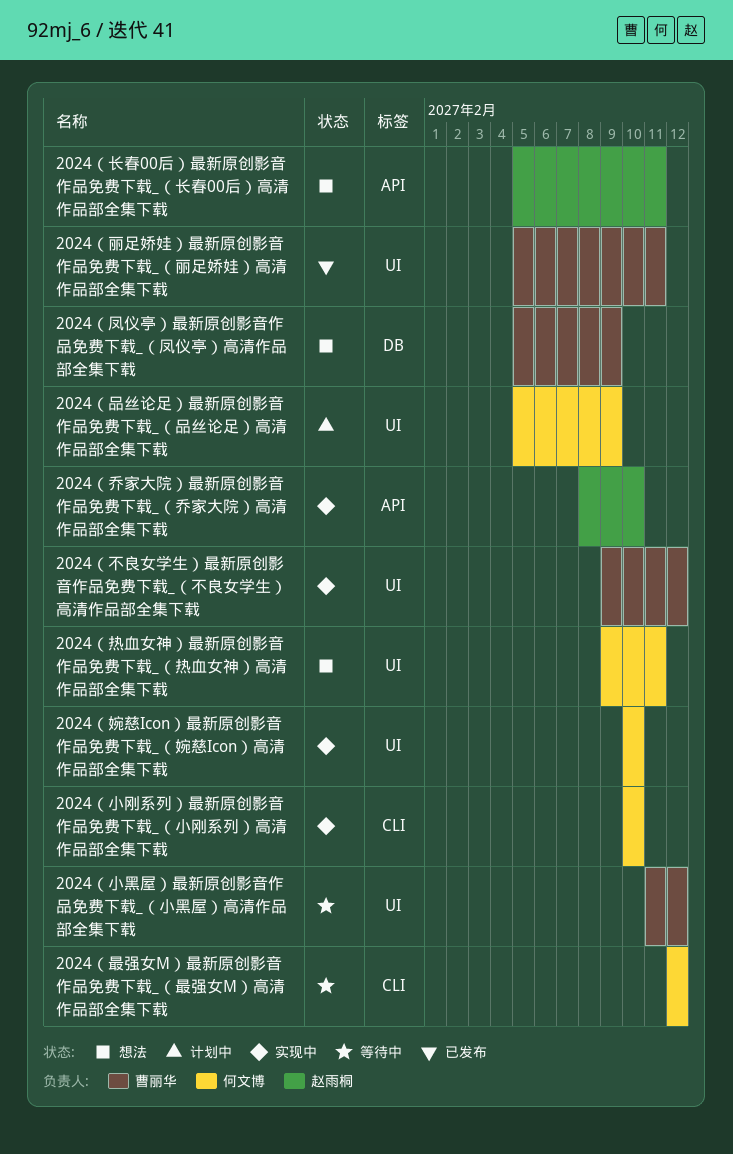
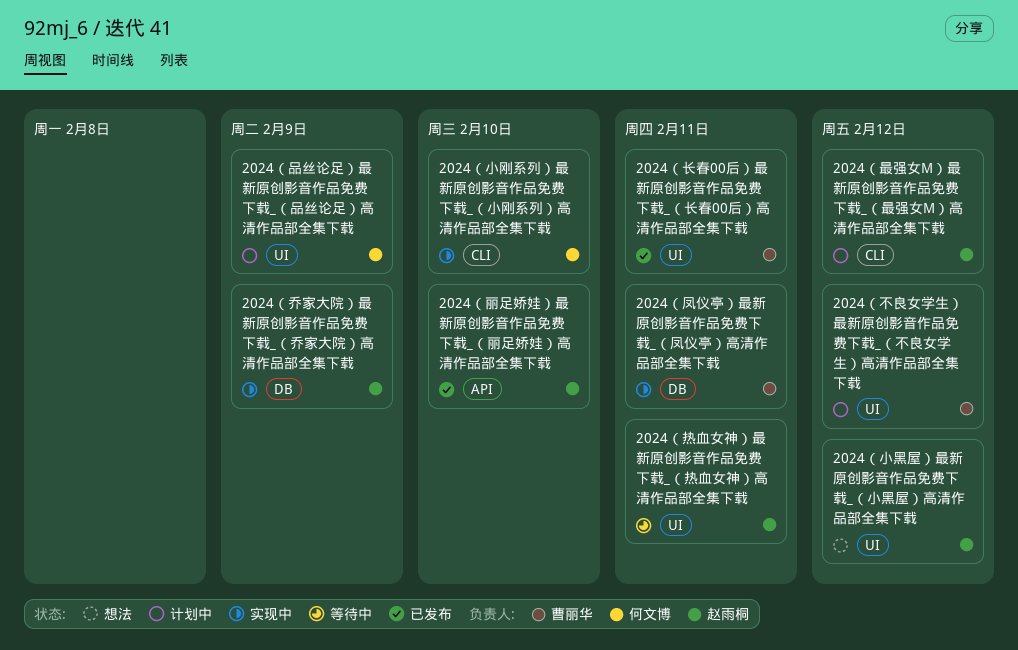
2024（不良女学生）最新原创影音作品免费下载_（不良女学生）高清作品部全集下载, status: 实现中 -> 计划中
2024（丽足娇娃）最新原创影音作品免费下载_（丽足娇娃）高清作品部全集下载, owner: 曹丽华 -> 赵雨桐
2024（丽足娇娃）最新原创影音作品免费下载_（丽足娇娃）高清作品部全集下载, label: UI -> API
2024（丽足娇娃）最新原创影音作品免费下载_（丽足娇娃）高清作品部全集下载, due: Feb 11 -> Feb 10
2024（乔家大院）最新原创影音作品免费下载_（乔家大院）高清作品部全集下载, label: API -> DB
2024（乔家大院）最新原创影音作品免费下载_（乔家大院）高清作品部全集下载, due: Feb 10 -> Feb 9
2024（凤仪亭）最新原创影音作品免费下载_（凤仪亭）高清作品部全集下载, status: 想法 -> 实现中
2024（凤仪亭）最新原创影音作品免费下载_（凤仪亭）高清作品部全集下载, due: Feb 9 -> Feb 11
2024（婉慈Icon）最新原创影音作品免费下载_（婉慈Icon）高清作品部全集下载: present -> none
2024（小黑屋）最新原创影音作品免费下载_（小黑屋）高清作品部全集下载, status: 等待中 -> 想法
2024（小黑屋）最新原创影音作品免费下载_（小黑屋）高清作品部全集下载, owner: 曹丽华 -> 赵雨桐
2024（最强女M）最新原创影音作品免费下载_（最强女M）高清作品部全集下载, status: 等待中 -> 计划中
2024（最强女M）最新原创影音作品免费下载_（最强女M）高清作品部全集下载, owner: 何文博 -> 赵雨桐
2024（热血女神）最新原创影音作品免费下载_（热血女神）高清作品部全集下载, status: 想法 -> 等待中
2024（热血女神）最新原创影音作品免费下载_（热血女神）高清作品部全集下载, owner: 何文博 -> 赵雨桐
2024（长春00后）最新原创影音作品免费下载_（长春00后）高清作品部全集下载, status: 想法 -> 已发布
2024（长春00后）最新原创影音作品免费下载_（长春00后）高清作品部全集下载, owner: 赵雨桐 -> 曹丽华
2024（长春00后）最新原创影音作品免费下载_（长春00后）高清作品部全集下载, label: API -> UI

